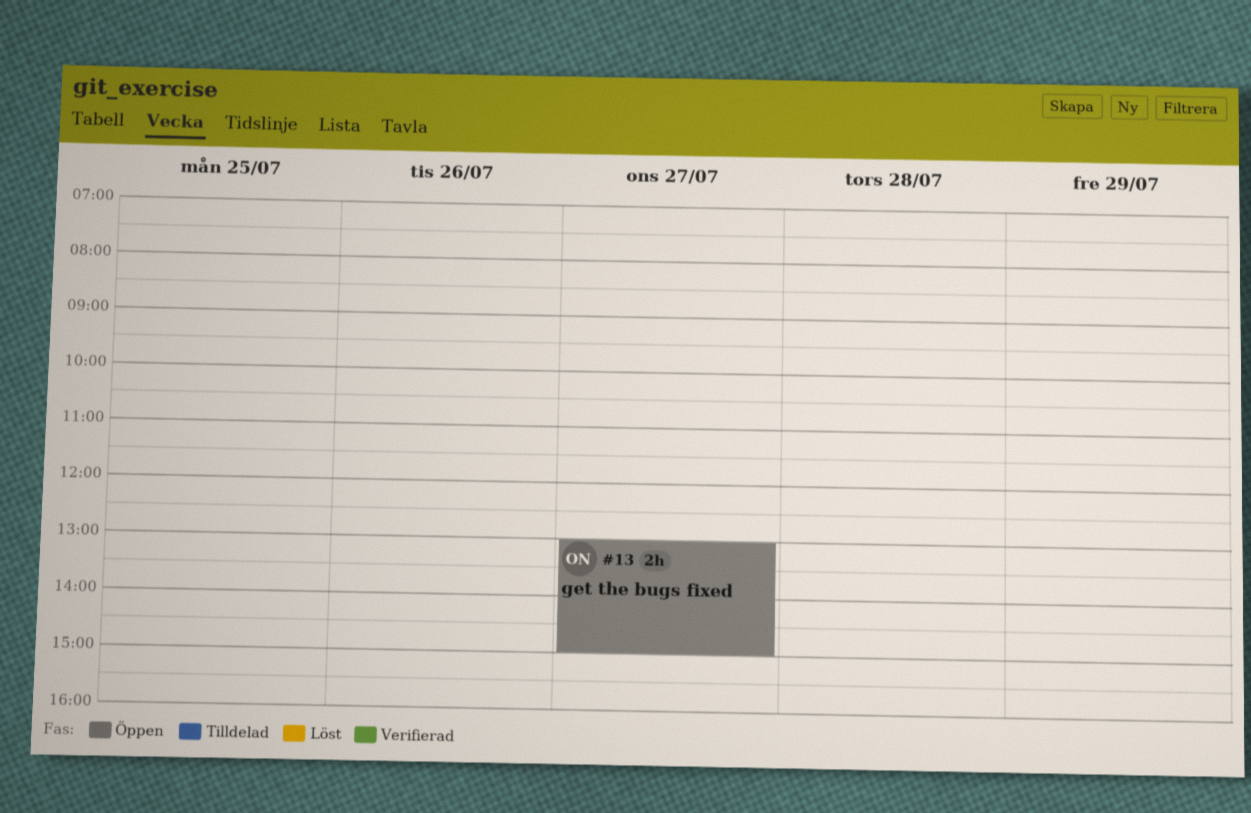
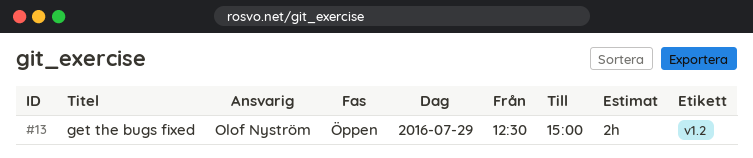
#13, day: Jul 27 -> Jul 29
#13, begins: 13:00 -> 12:30

